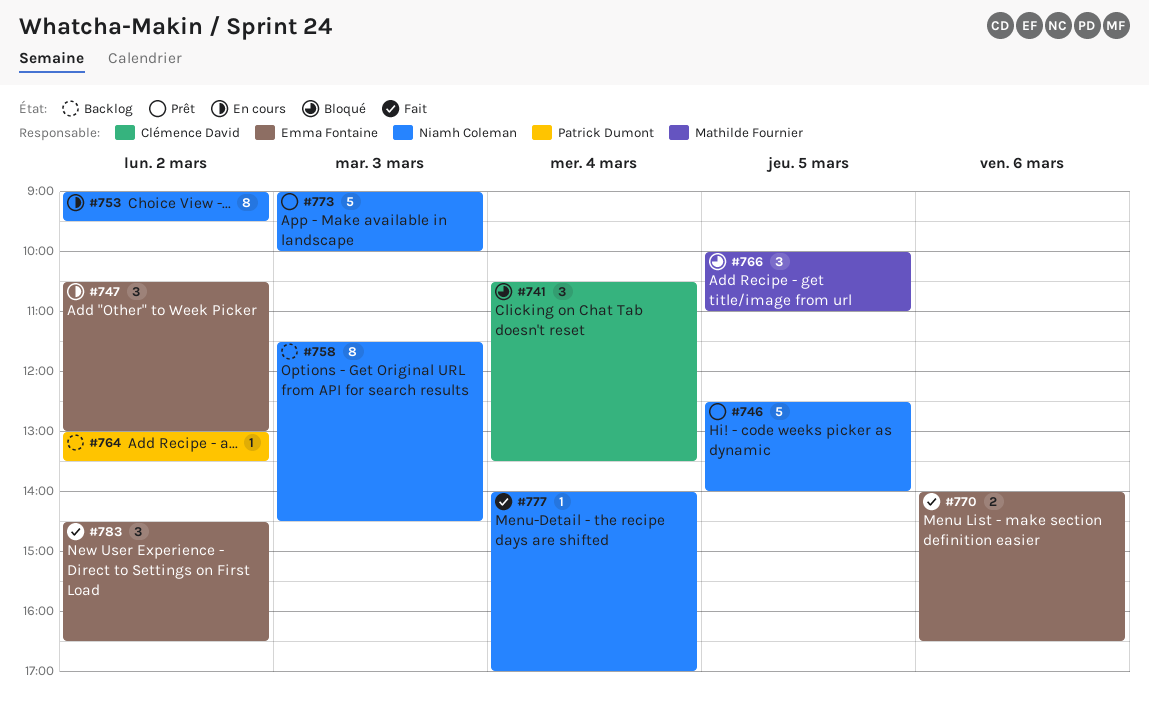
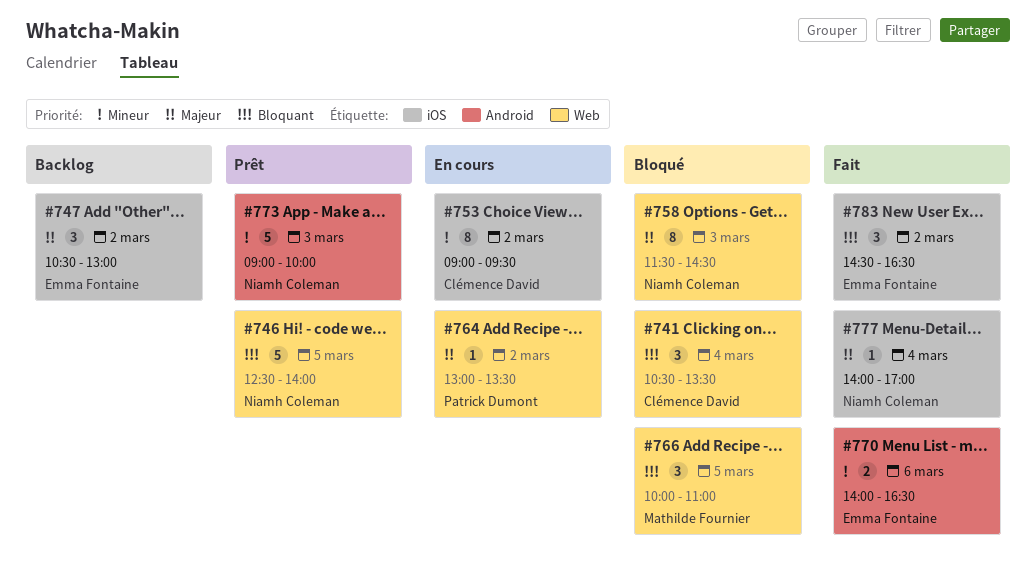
#747, status: En cours -> Backlog
#753, owner: Niamh Coleman -> Clémence David
#758, status: Backlog -> Bloqué
#764, status: Backlog -> En cours

